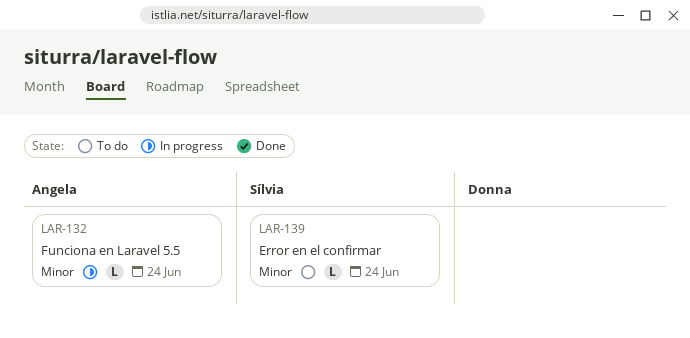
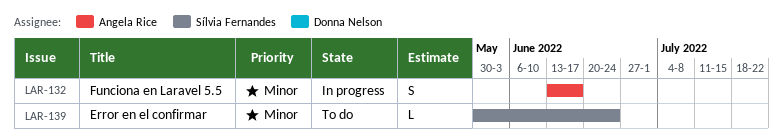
LAR-132, estimate: L -> S
LAR-132, due: Jun 24 -> Jun 17

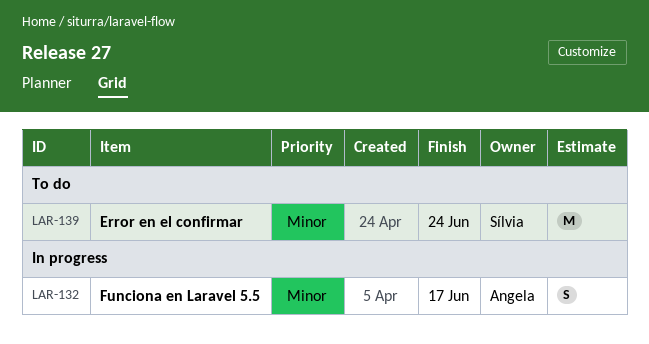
LAR-139, estimate: L -> M

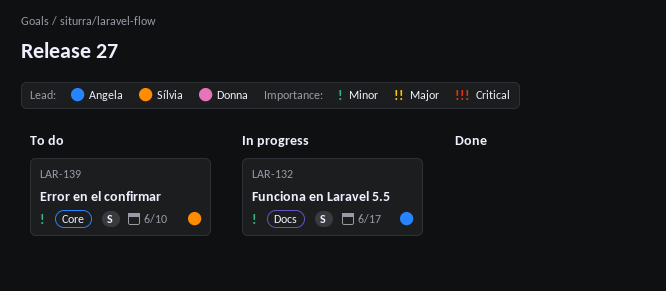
LAR-139, estimate: M -> S
LAR-139, due: Jun 24 -> Jun 10

